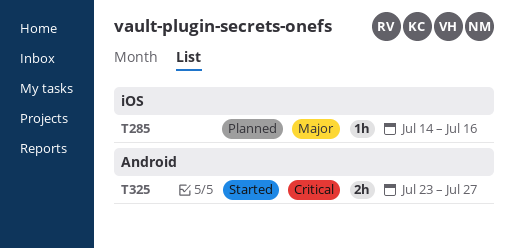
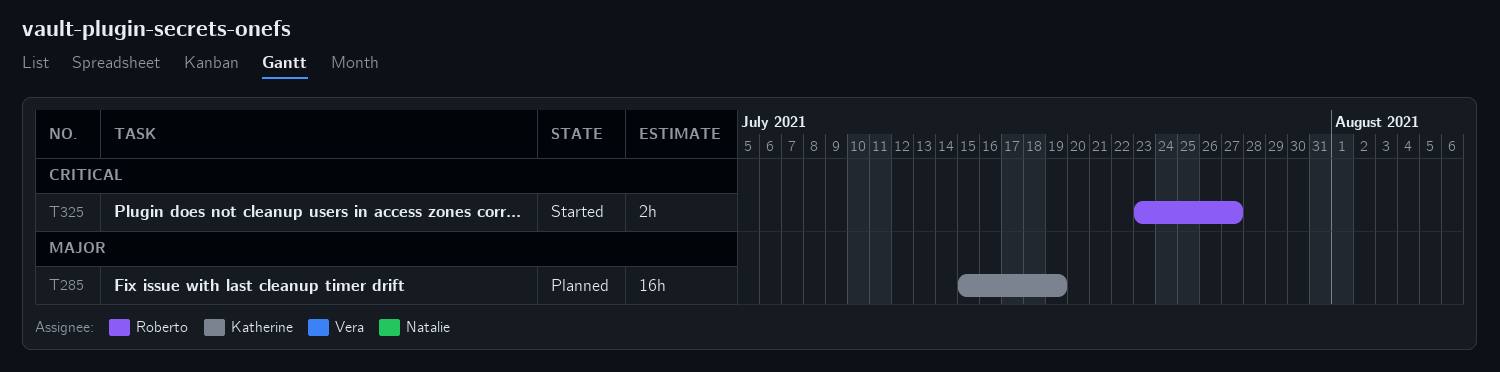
T285, estimate: 1h -> 16h
T285, start: Jul 14 -> Jul 15
T285, due: Jul 16 -> Jul 19

